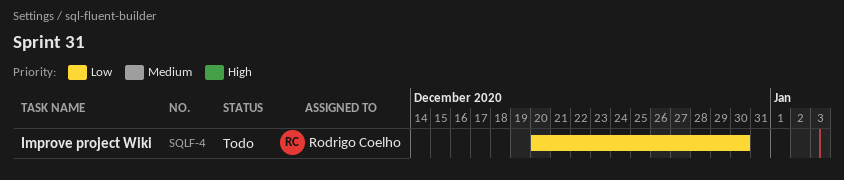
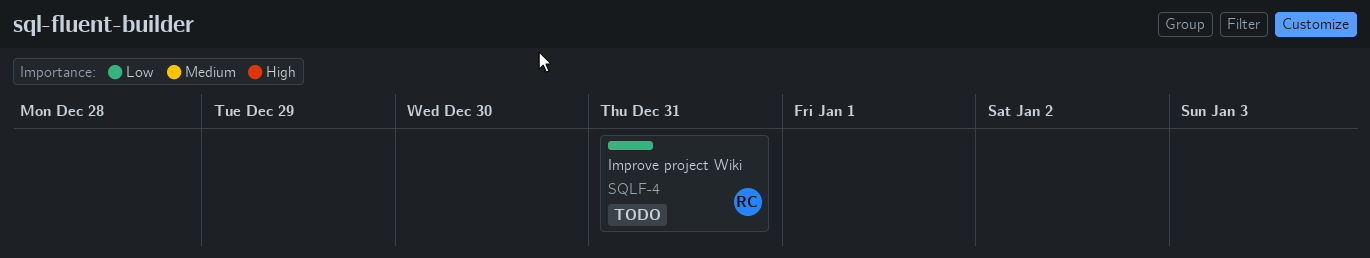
SQLF-4, due: Dec 30 -> Dec 31

